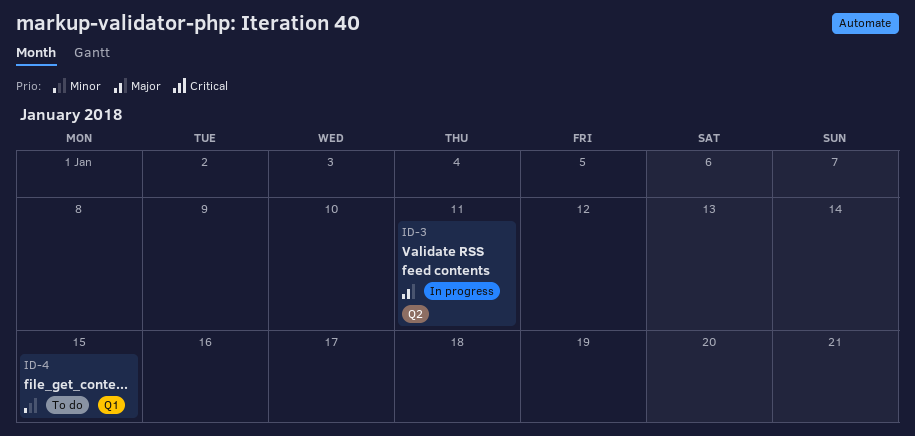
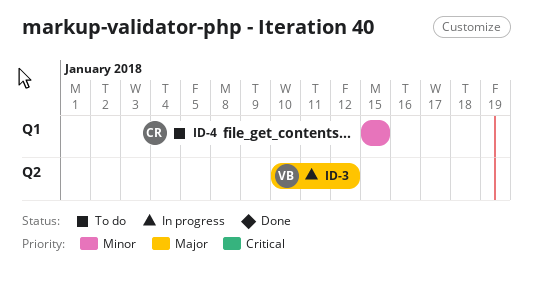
ID-3, due: Jan 11 -> Jan 12

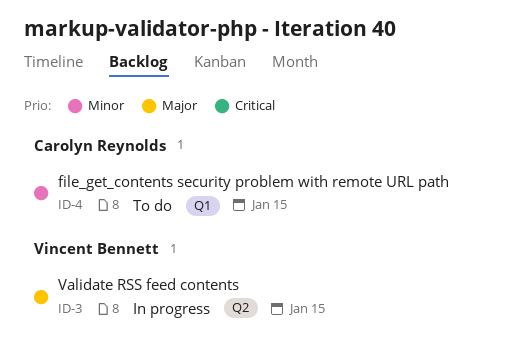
ID-3, due: Jan 12 -> Jan 15

